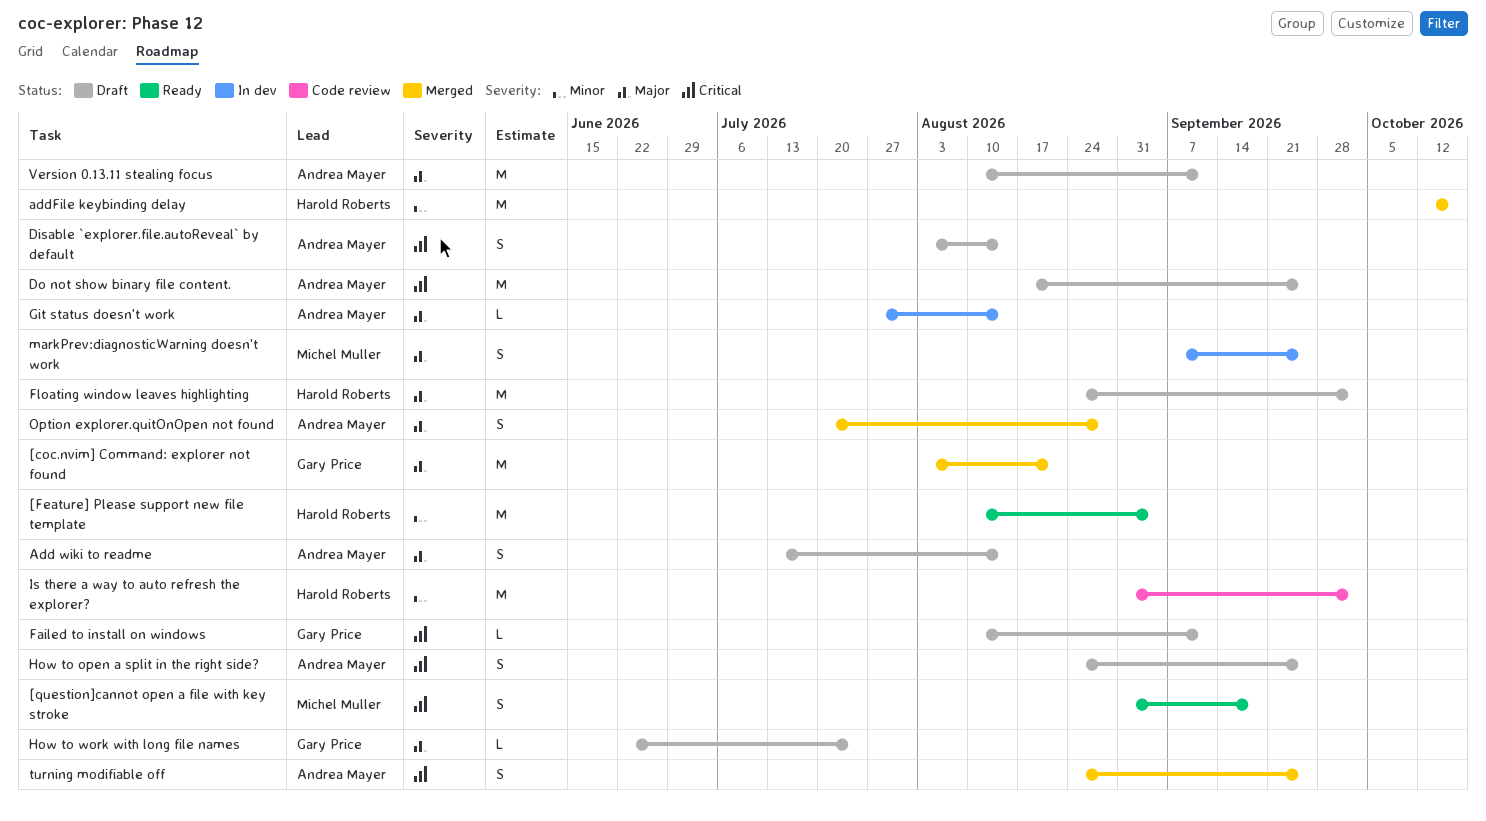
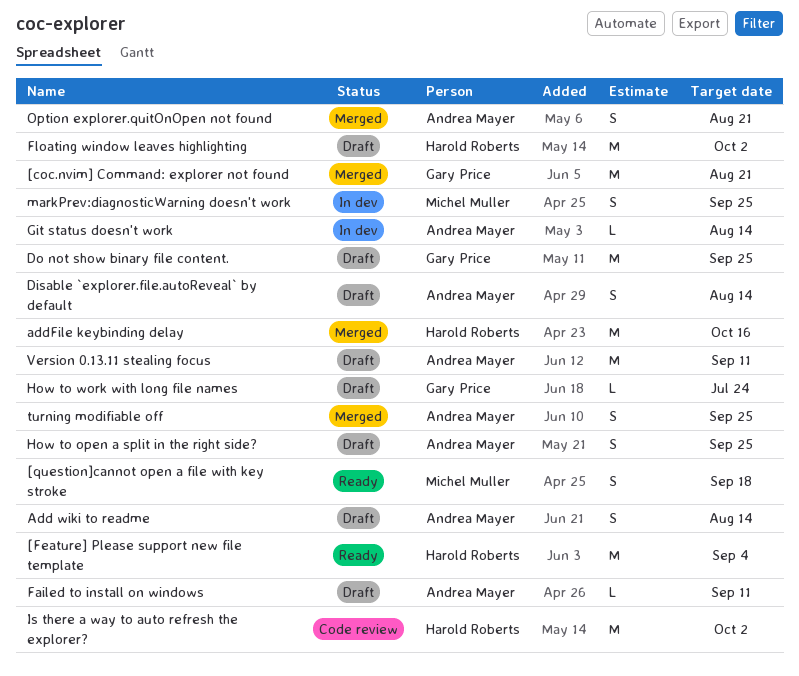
Do not show binary file content., owner: Andrea Mayer -> Gary Price
Failed to install on windows, owner: Gary Price -> Andrea Mayer
Option explorer.quitOnOpen not found, due: Aug 28 -> Aug 21

